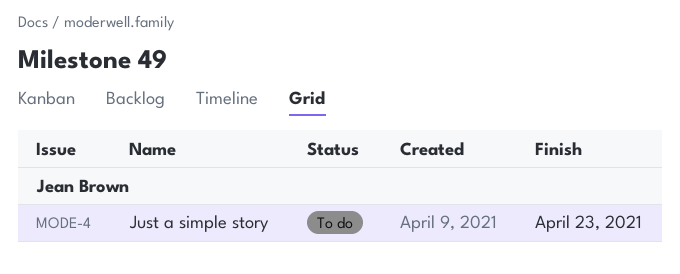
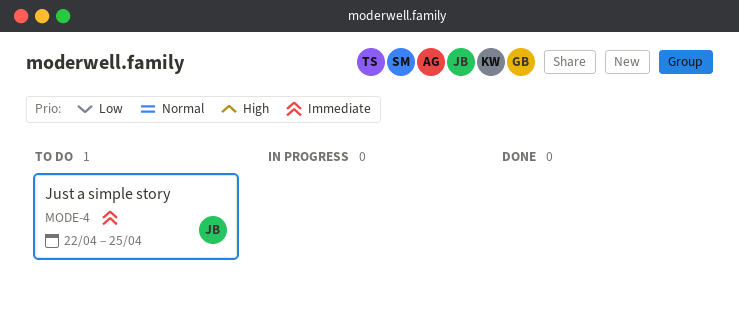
MODE-4, due: Apr 23 -> Apr 25

